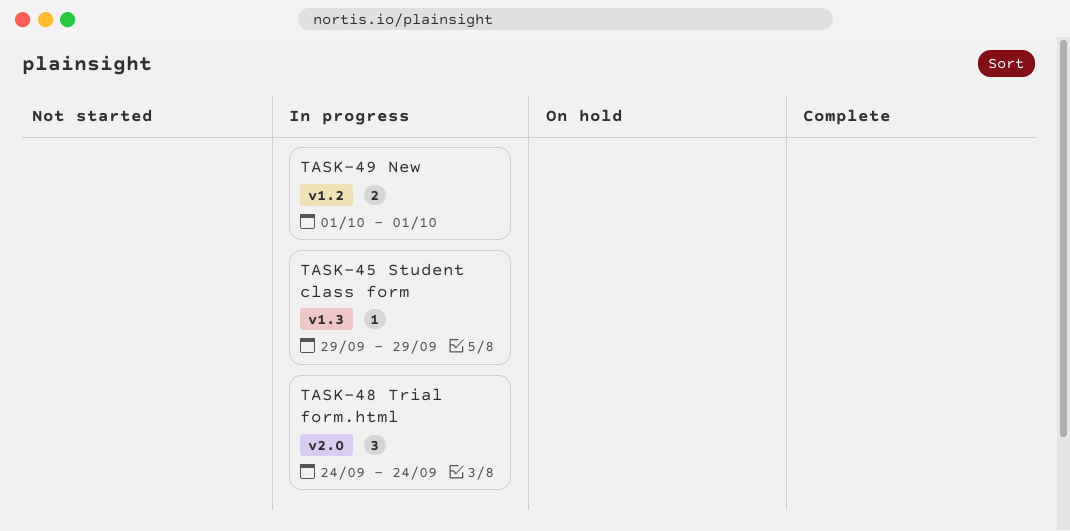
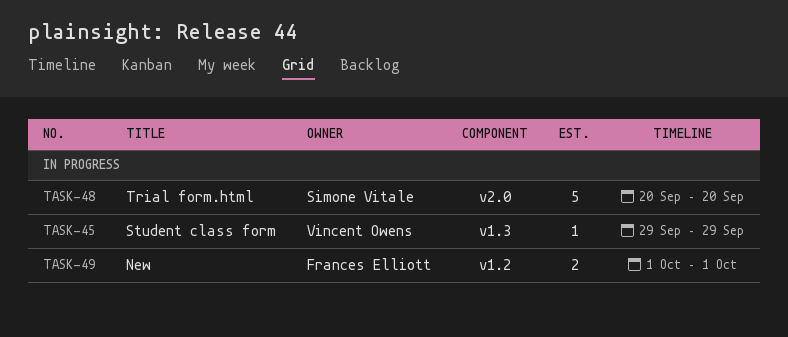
TASK-48, estimate: 3 -> 5
TASK-48, start: Sep 24 -> Sep 20
TASK-48, due: Sep 24 -> Sep 20

